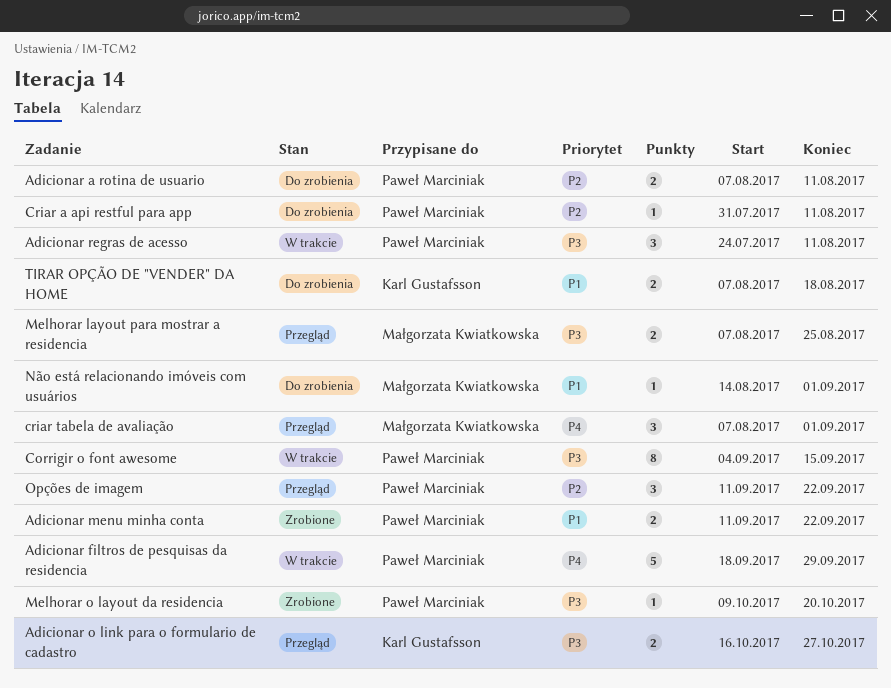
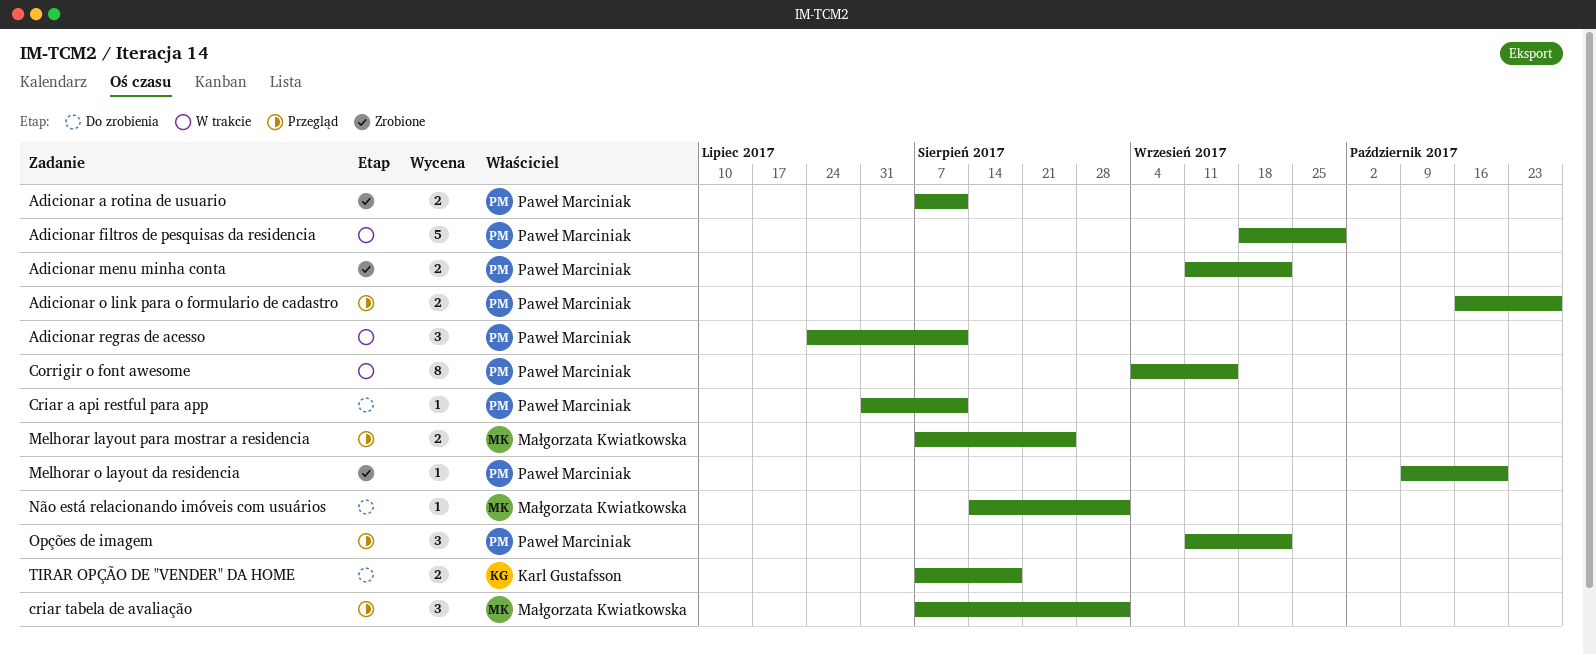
Adicionar a rotina de usuario, status: Do zrobienia -> Zrobione
Adicionar o link para o formulario de cadastro, owner: Karl Gustafsson -> Paweł Marciniak

